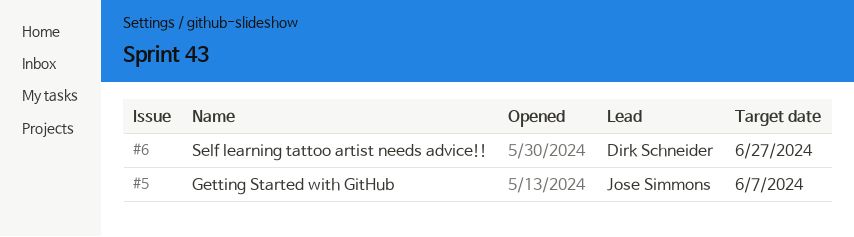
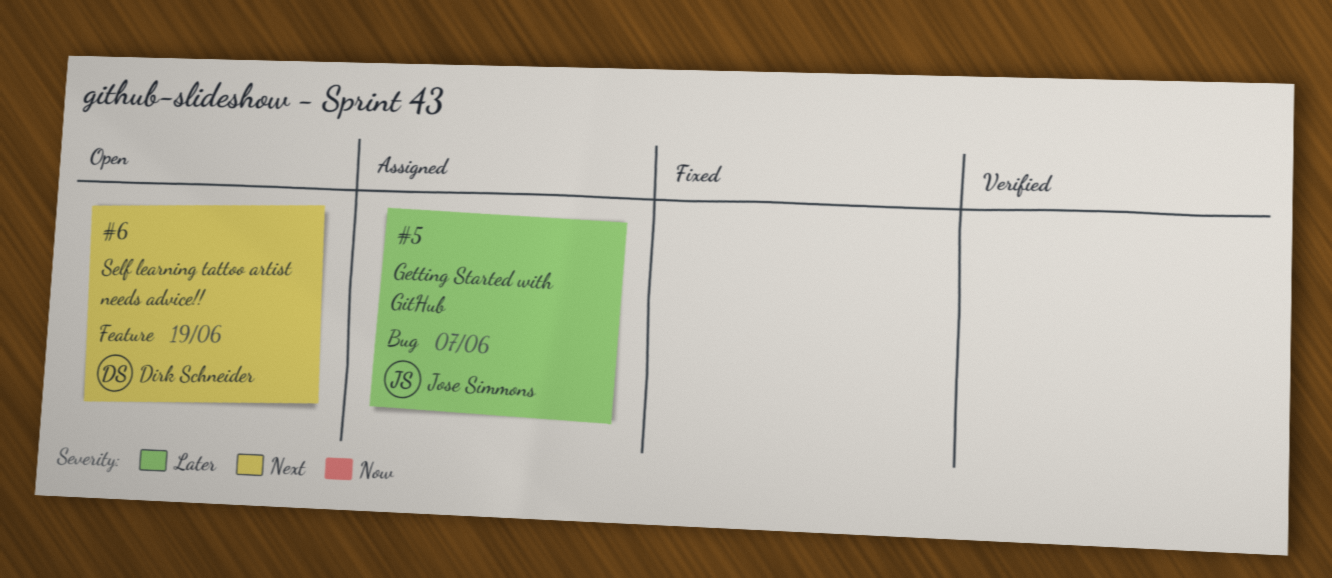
#6, due: Jun 27 -> Jun 19

